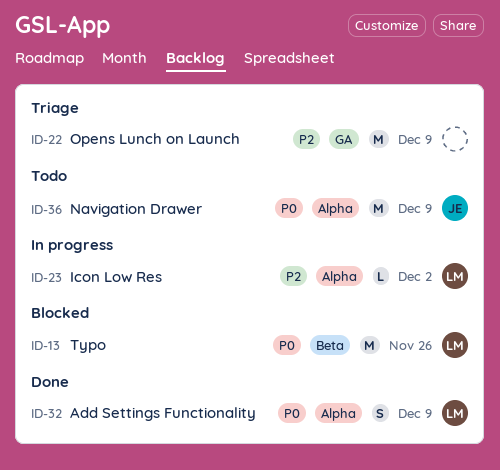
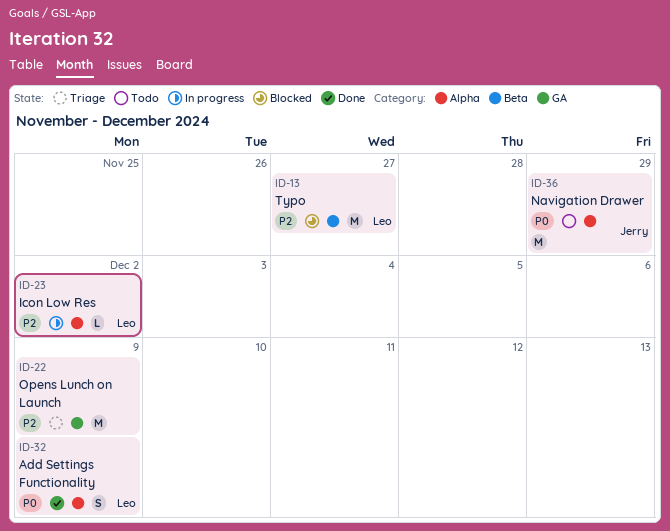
ID-13, priority: P0 -> P2
ID-13, due: Nov 26 -> Nov 27
ID-36, due: Dec 9 -> Nov 29

